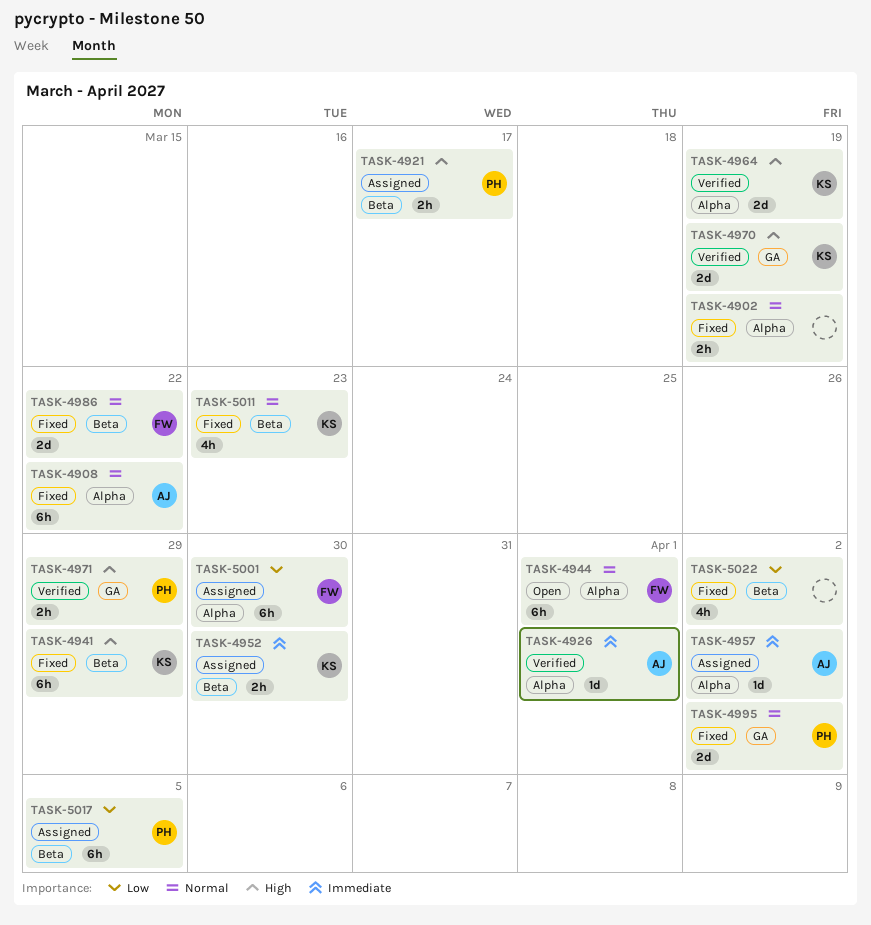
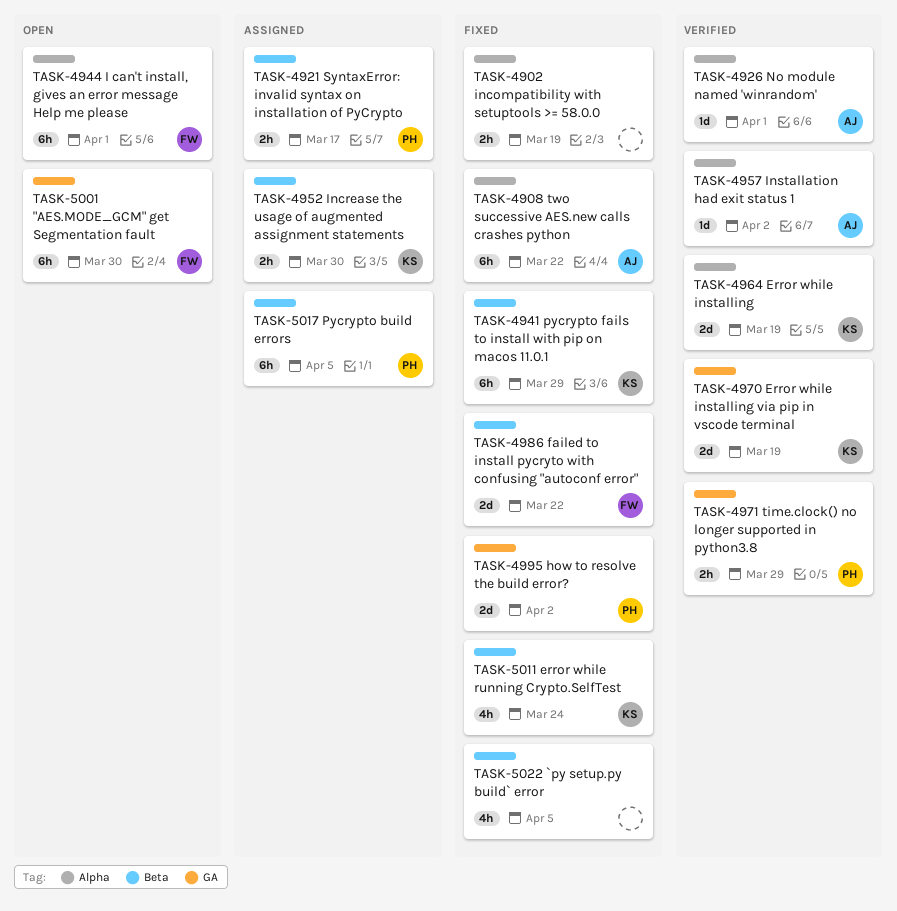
TASK-4957, status: Assigned -> Verified
TASK-5001, status: Assigned -> Open
TASK-5001, label: Alpha -> GA
TASK-5011, due: Mar 23 -> Mar 24
TASK-5022, due: Apr 2 -> Apr 5

